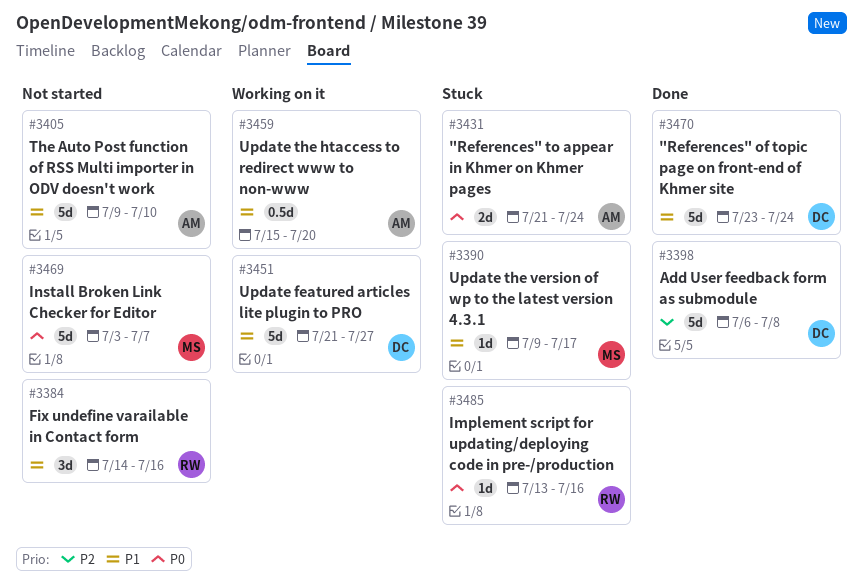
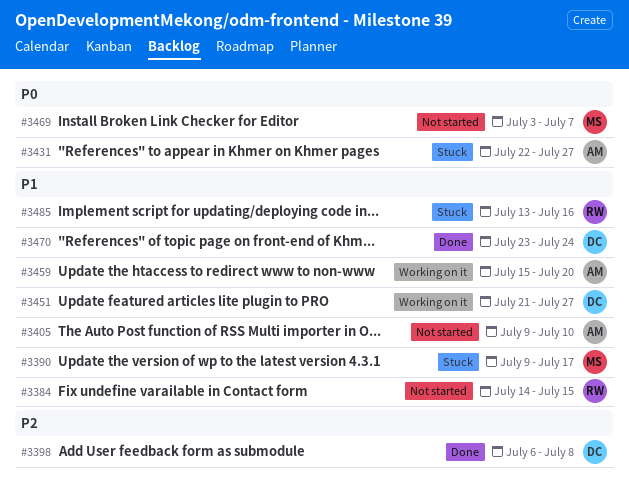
#3384, due: Jul 16 -> Jul 15
#3431, start: Jul 21 -> Jul 22
#3431, due: Jul 24 -> Jul 27
#3485, priority: P0 -> P1

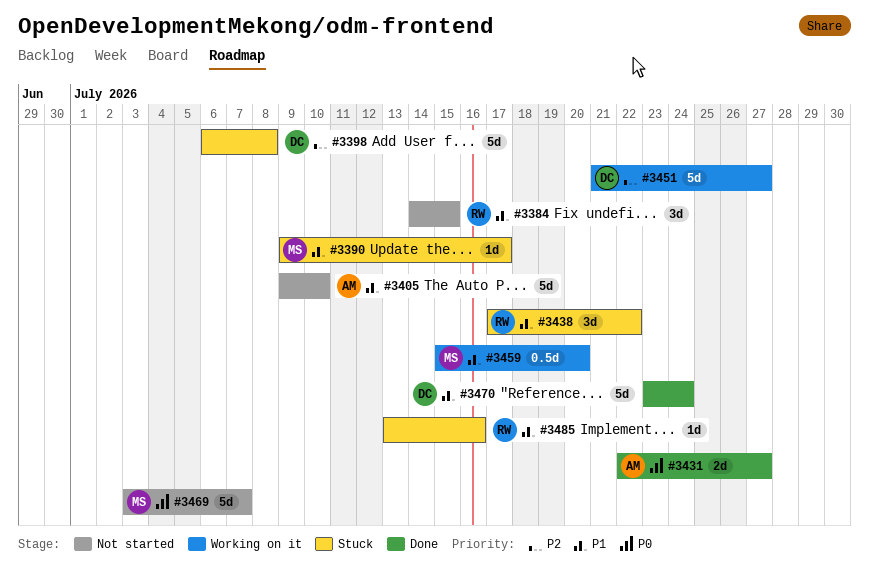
#3398, status: Done -> Stuck
#3431, status: Stuck -> Done
#3438: none -> present
#3451, priority: P1 -> P2
#3459, owner: AM -> MS

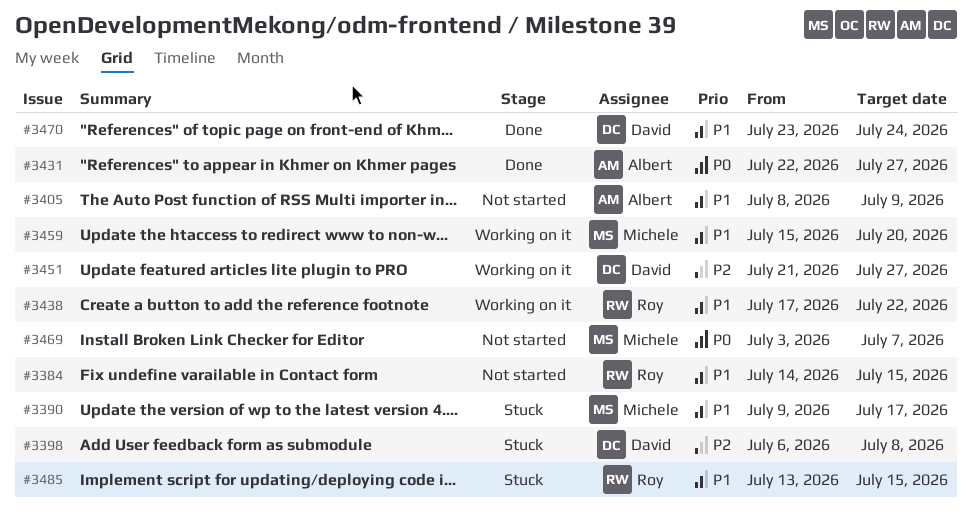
#3405, start: Jul 9 -> Jul 8
#3405, due: Jul 10 -> Jul 9
#3438, status: Stuck -> Working on it
#3485, due: Jul 16 -> Jul 15

